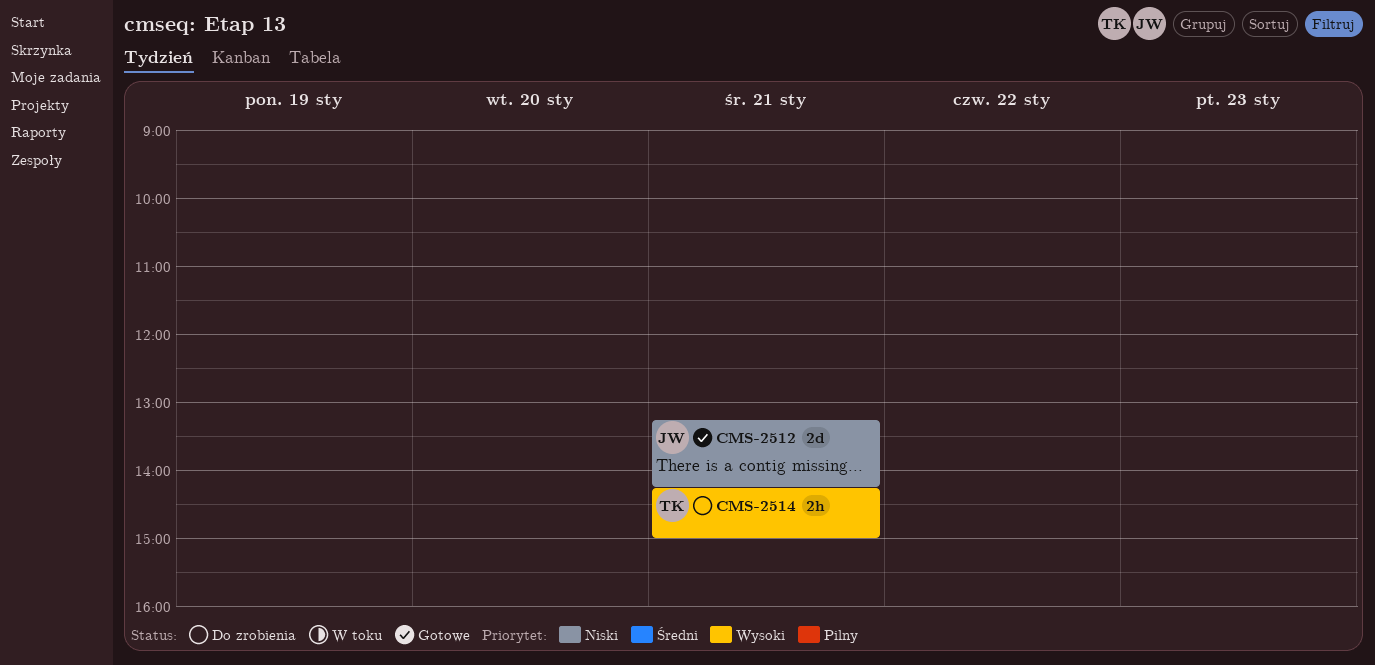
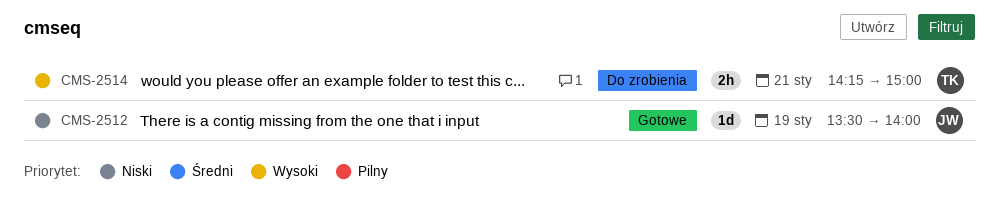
CMS-2512, estimate: 2d -> 1d
CMS-2512, day: Jan 21 -> Jan 19
CMS-2512, begins: 13:15 -> 13:30
CMS-2512, ends: 14:15 -> 14:00

